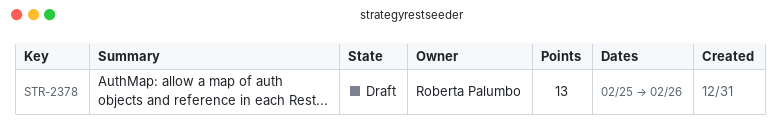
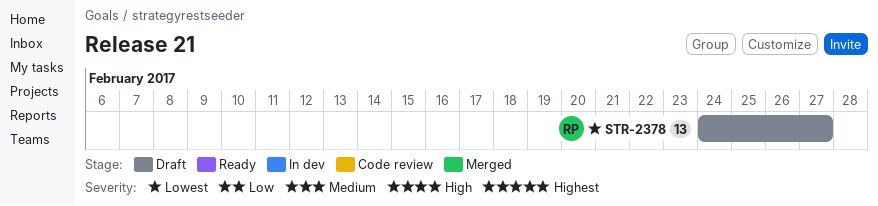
STR-2378, start: Feb 25 -> Feb 24
STR-2378, due: Feb 26 -> Feb 27

